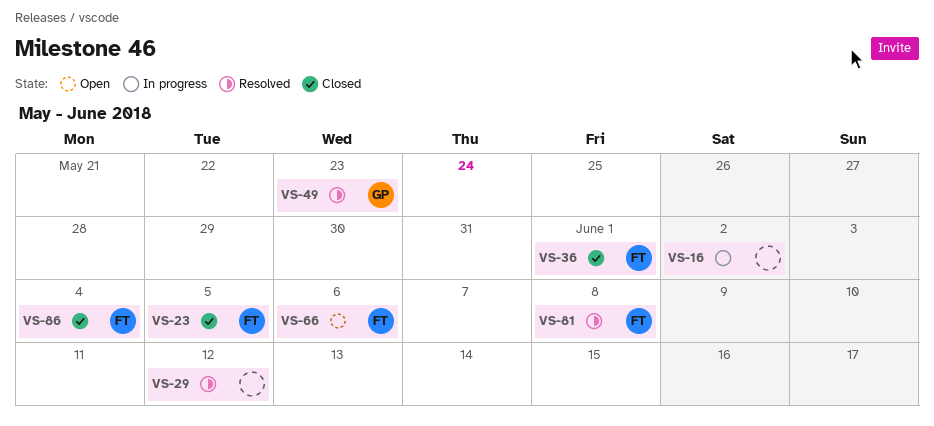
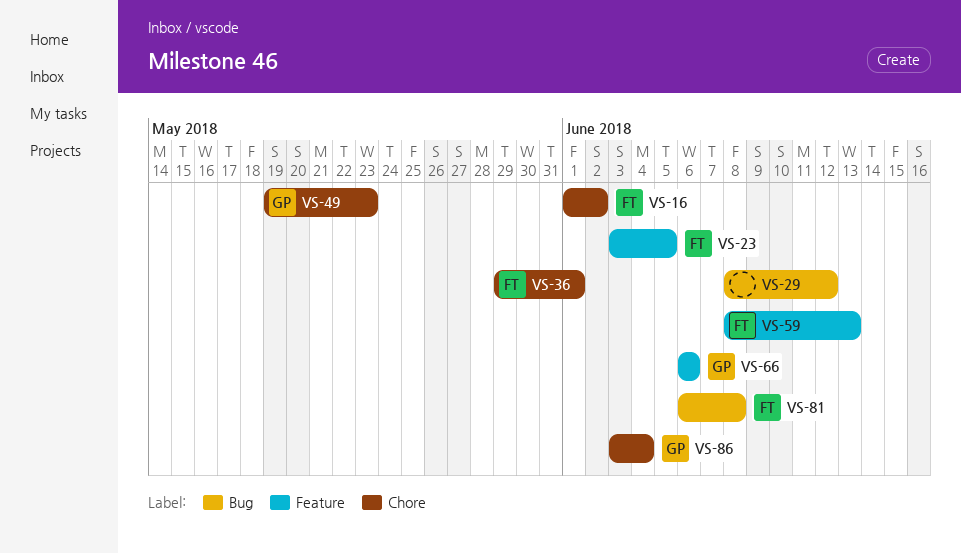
VS-16, owner: none -> FT
VS-59: none -> present
VS-66, owner: FT -> GP
VS-86, owner: FT -> GP

